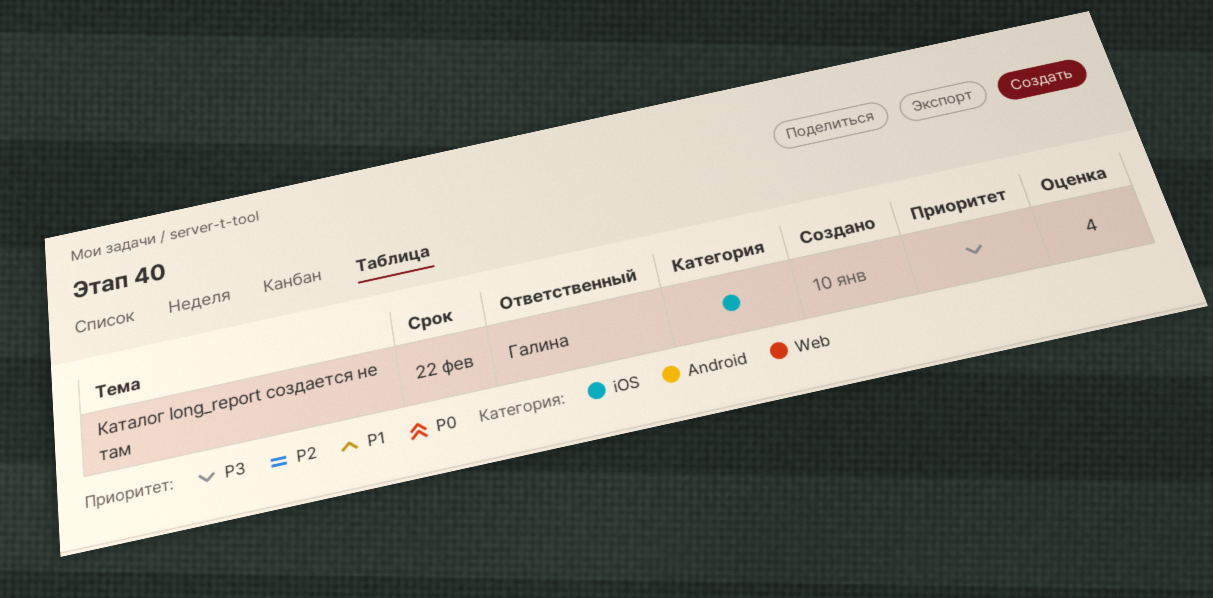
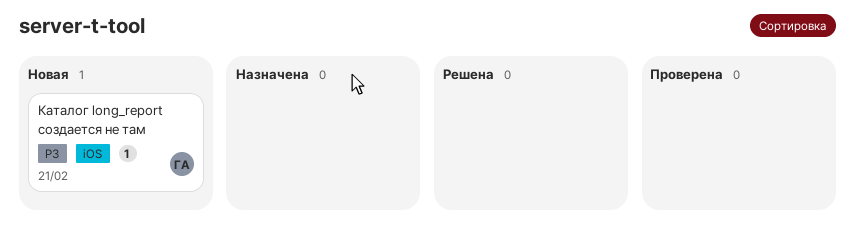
Каталог long_report создается не там, estimate: 4 -> 1
Каталог long_report создается не там, due: Feb 22 -> Feb 21

